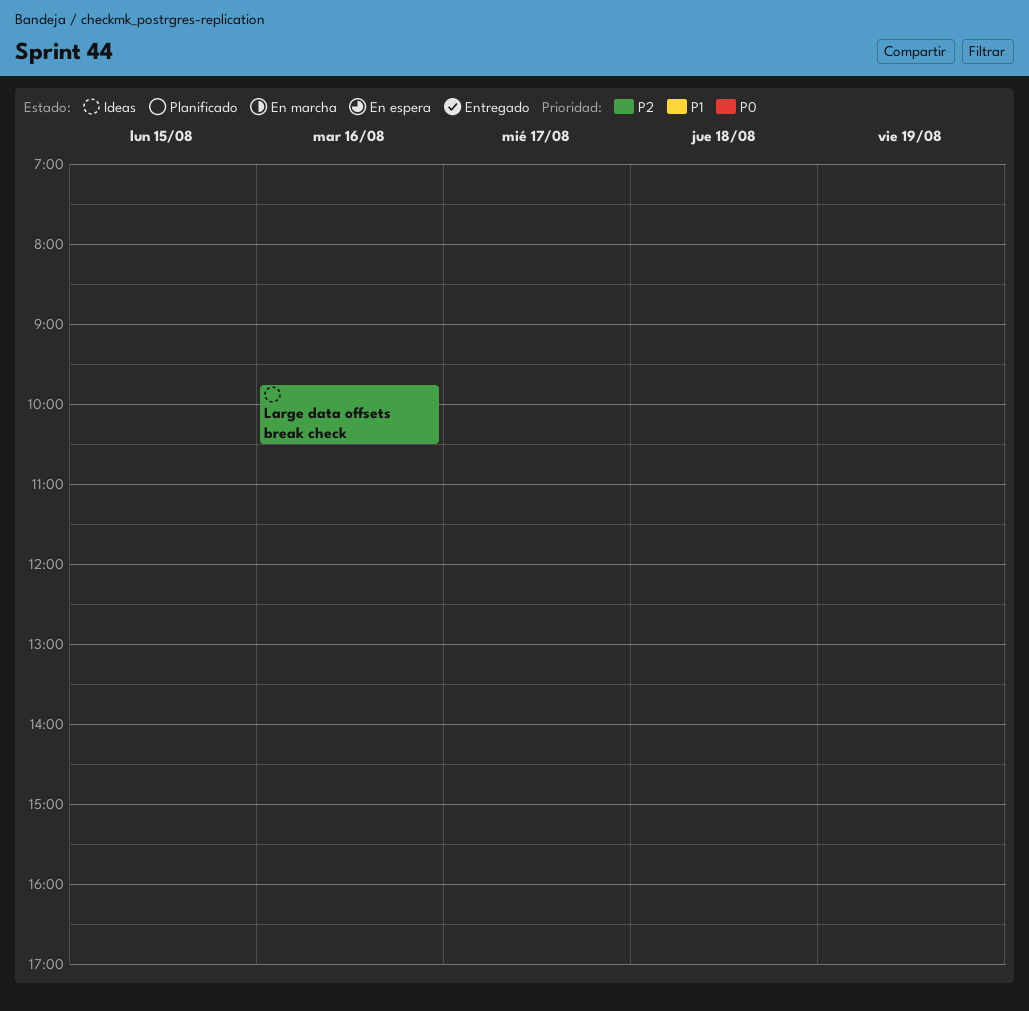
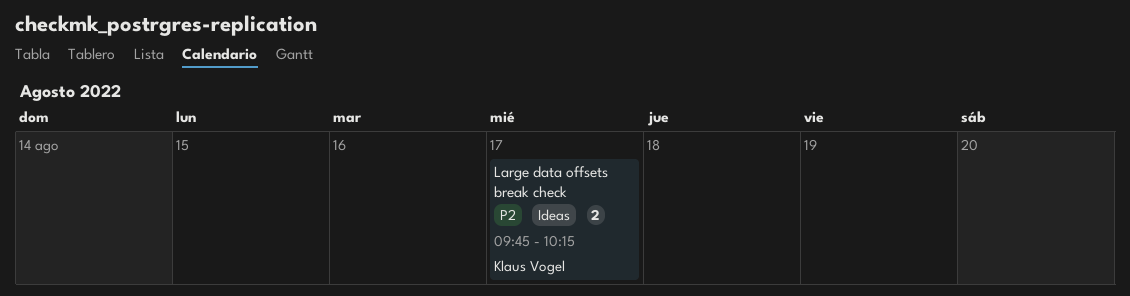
Large data offsets break check, day: Aug 16 -> Aug 17
Large data offsets break check, ends: 10:30 -> 10:15

